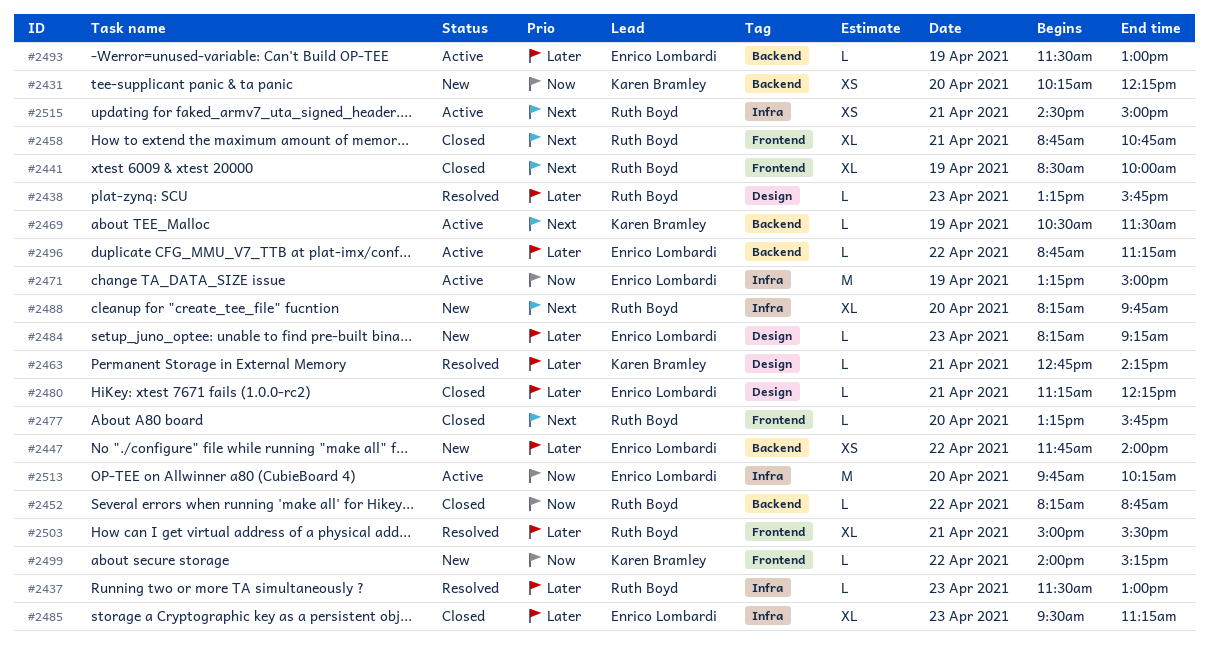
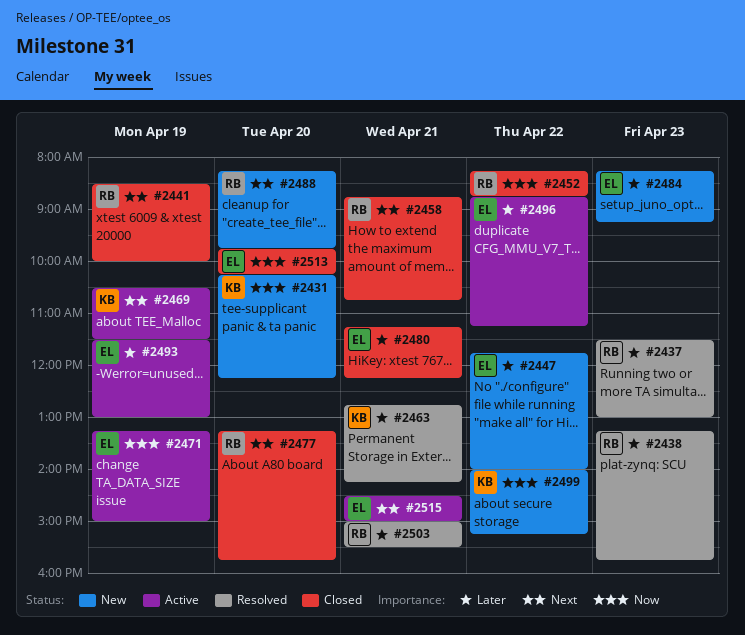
#2485: present -> none
#2513, status: Active -> Closed
#2515, owner: Ruth Boyd -> Enrico Lombardi

